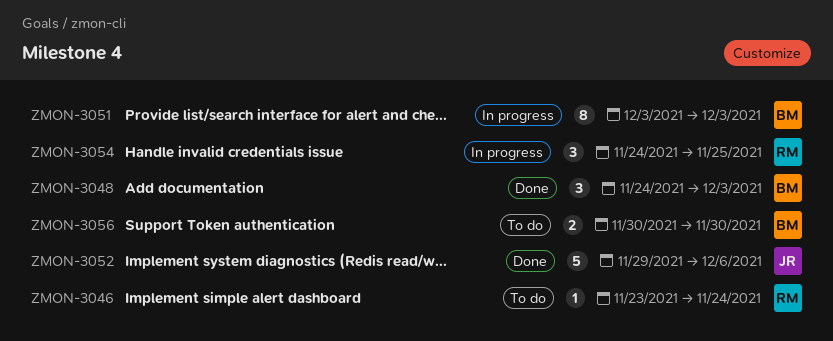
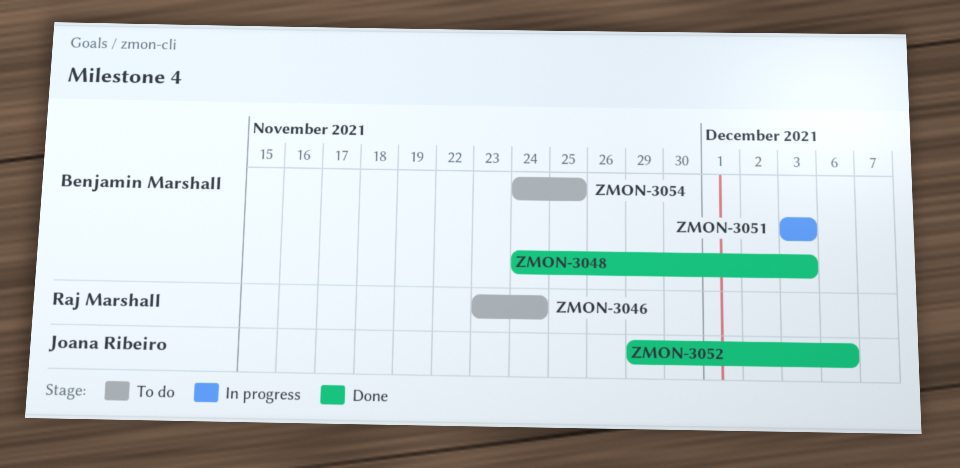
ZMON-3054, status: In progress -> To do
ZMON-3054, owner: Raj Marshall -> Benjamin Marshall
ZMON-3056: present -> none

